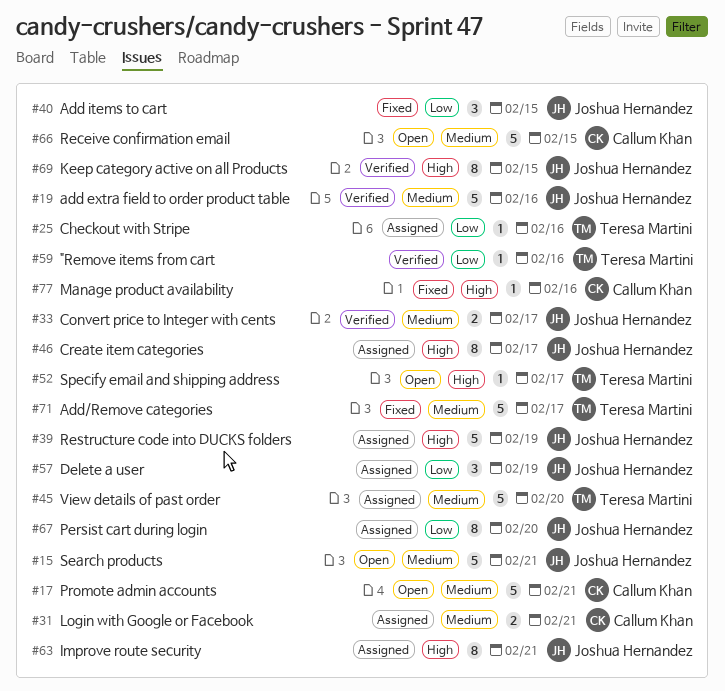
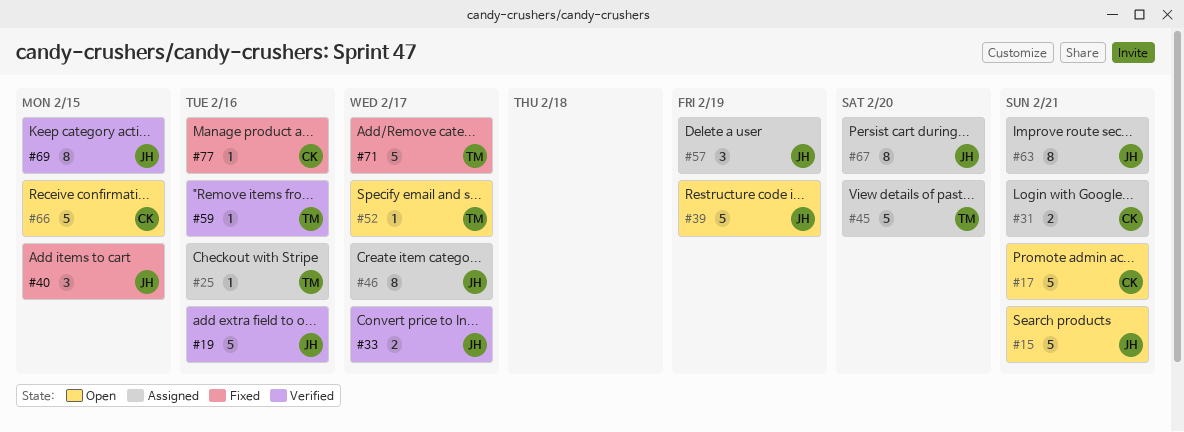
#39, status: Assigned -> Open

